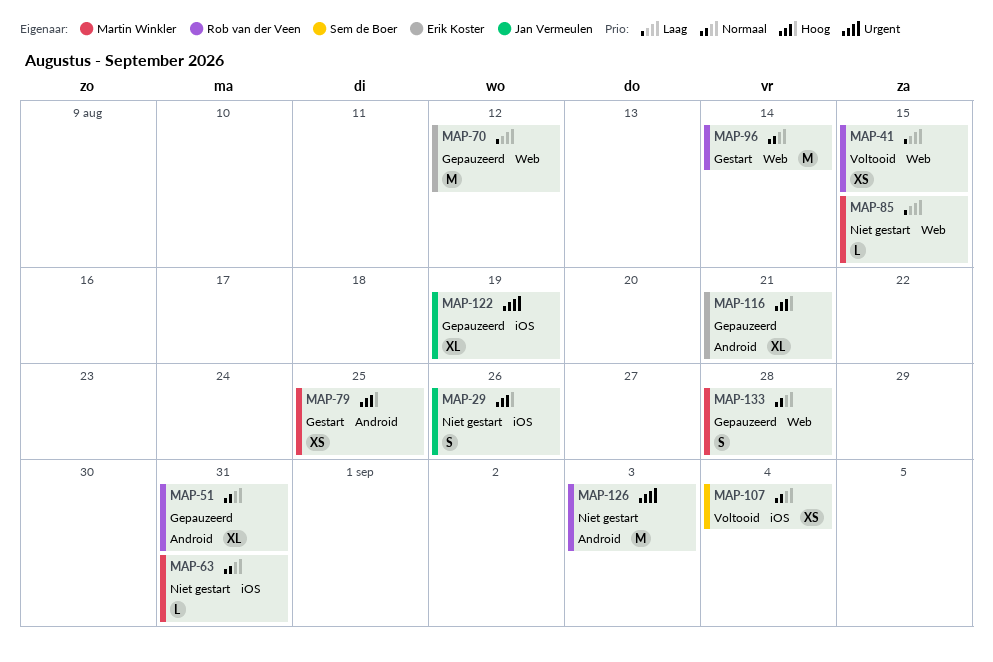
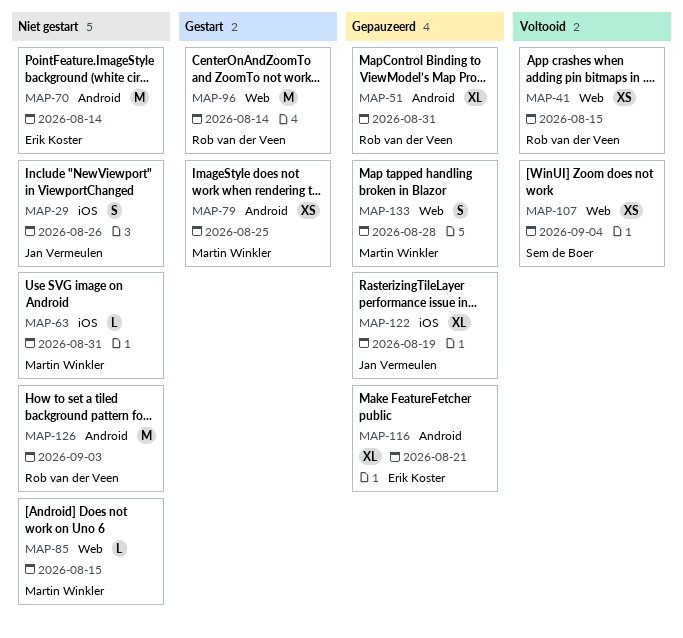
MAP-70, status: Gepauzeerd -> Niet gestart
MAP-70, label: Web -> Android
MAP-70, due: Aug 12 -> Aug 14
MAP-107, label: iOS -> Web

